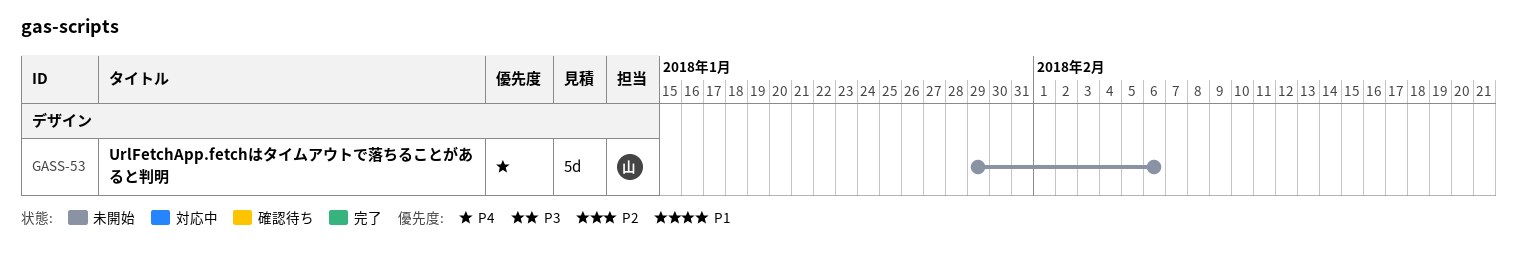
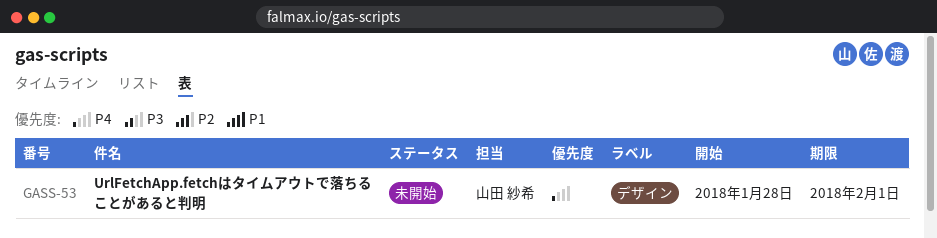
GASS-53, start: Jan 29 -> Jan 28
GASS-53, due: Feb 6 -> Feb 1

